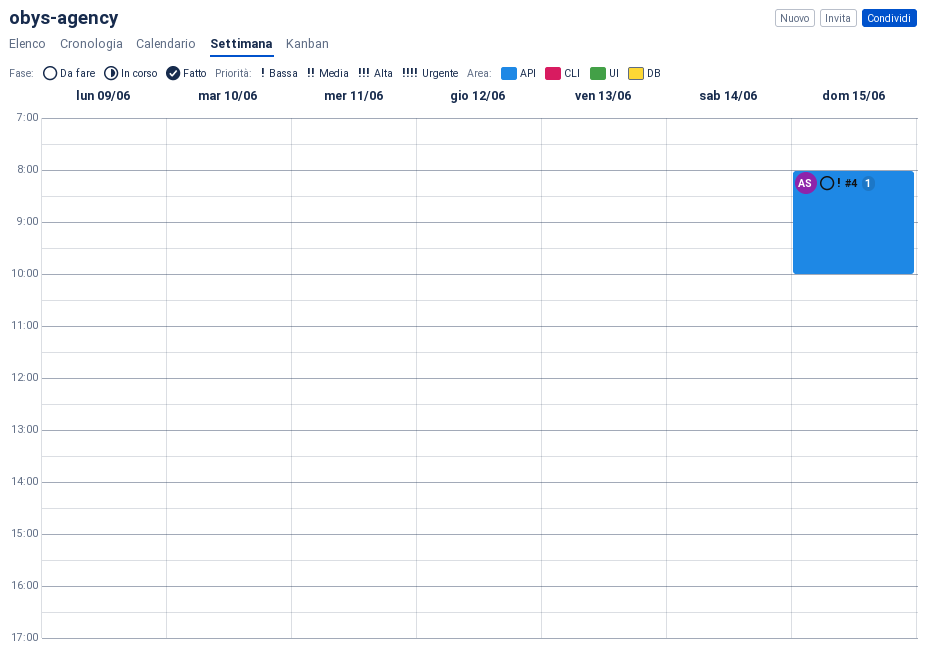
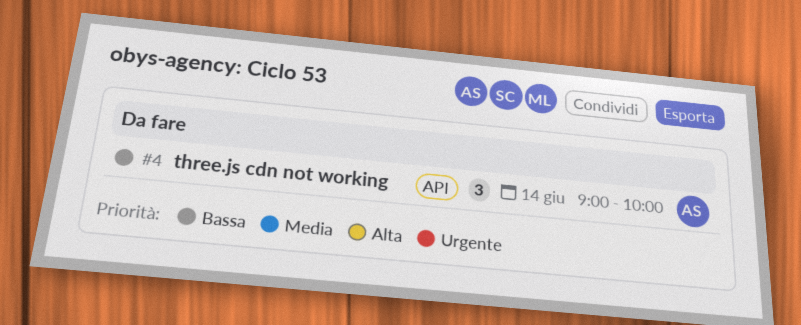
#4, estimate: 1 -> 3
#4, day: Jun 15 -> Jun 14
#4, begins: 08:00 -> 09:00

